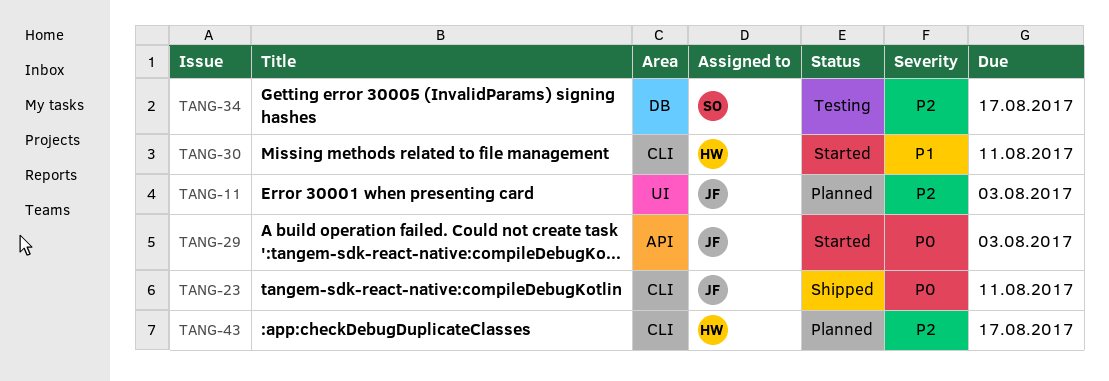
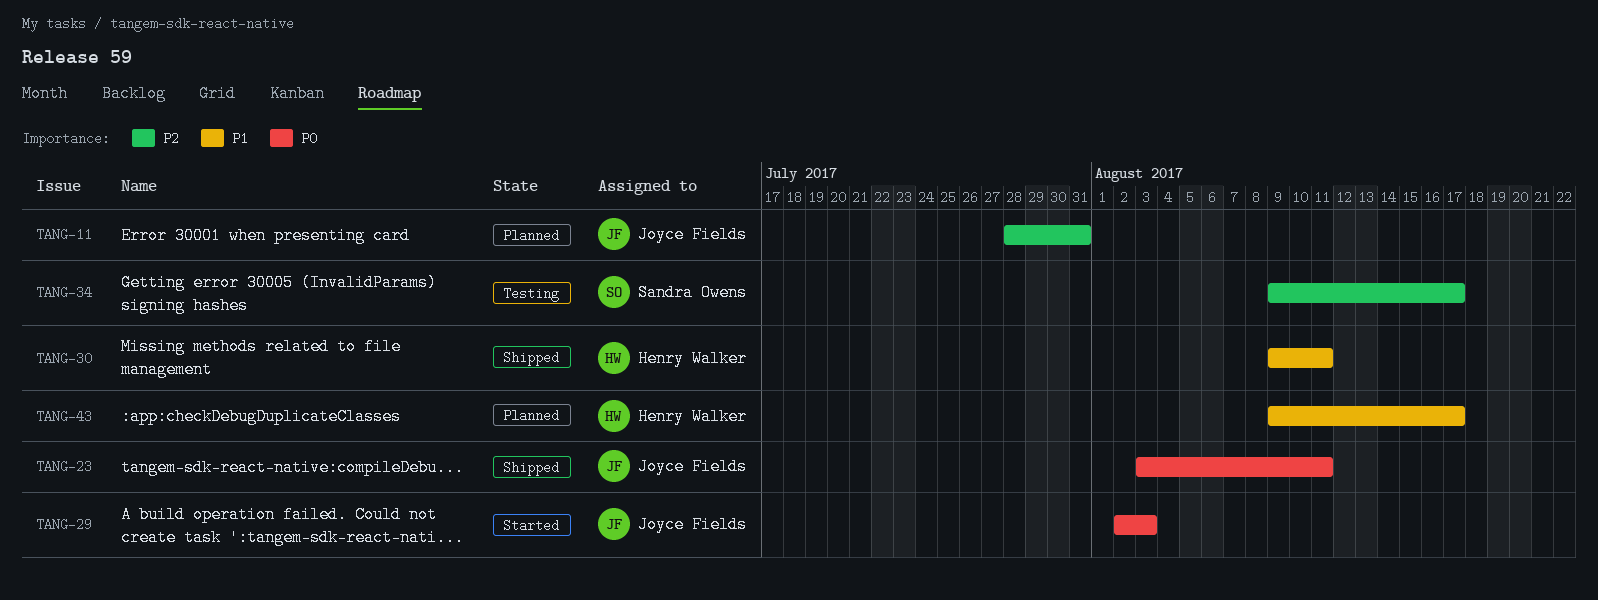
TANG-11, due: Aug 3 -> Jul 31
TANG-30, status: Started -> Shipped
TANG-43, priority: P2 -> P1

